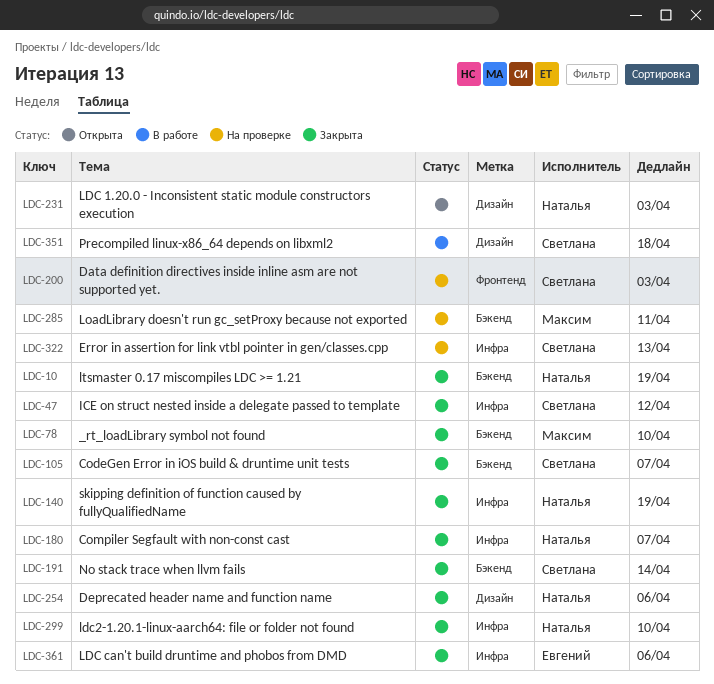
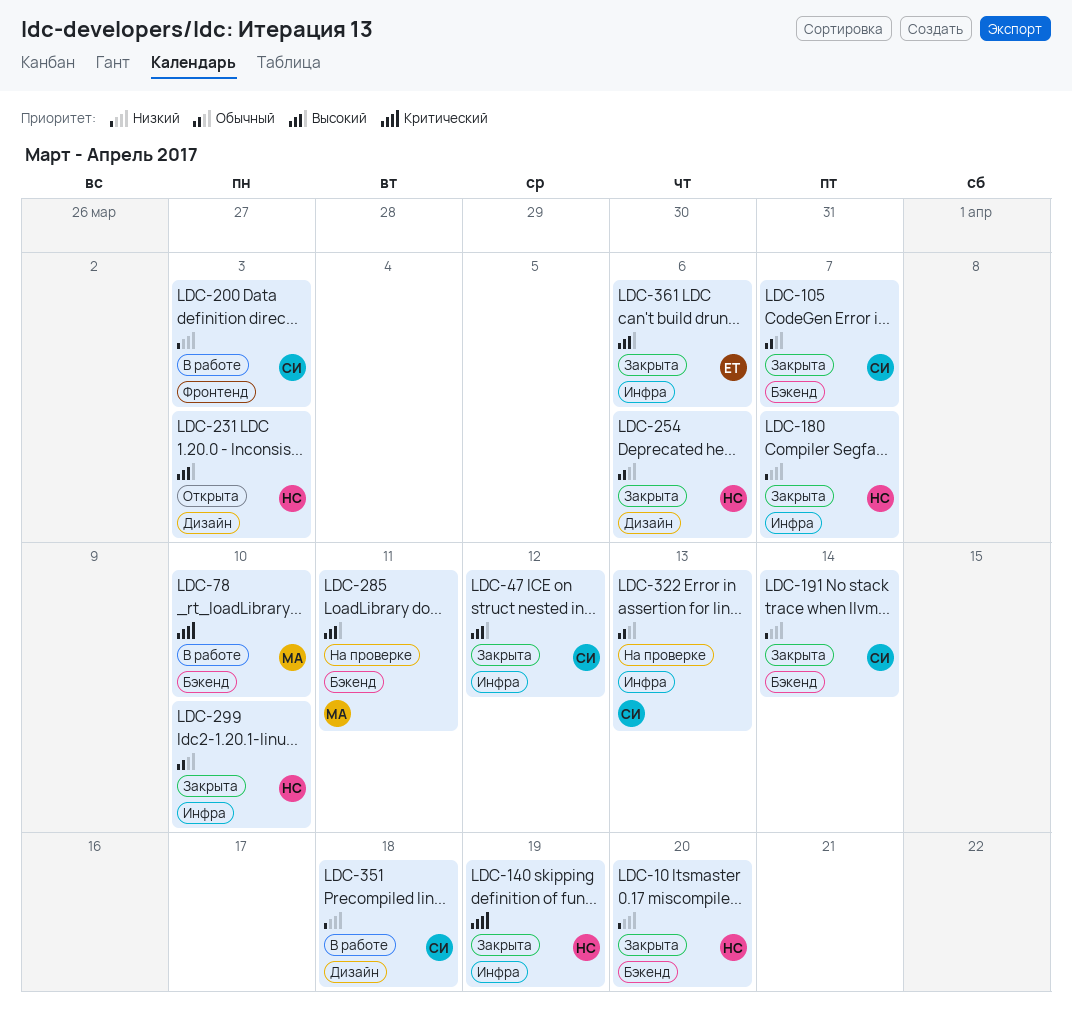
LDC-10, due: Apr 19 -> Apr 20
LDC-78, status: Закрыта -> В работе
LDC-200, status: На проверке -> В работе

